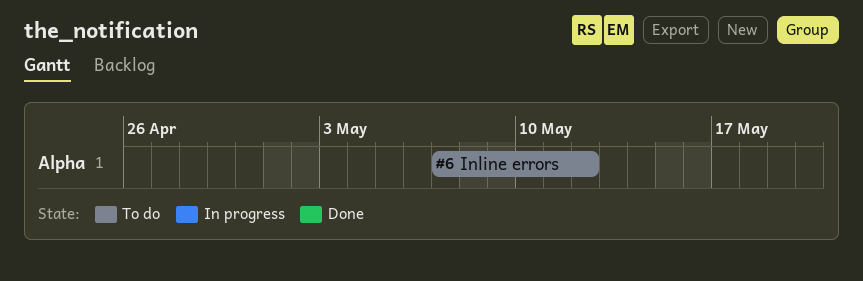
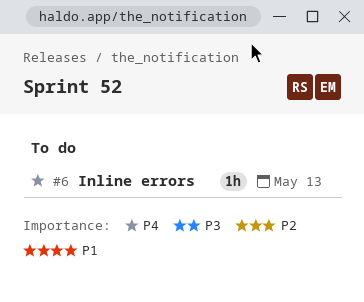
#6, due: May 12 -> May 13

